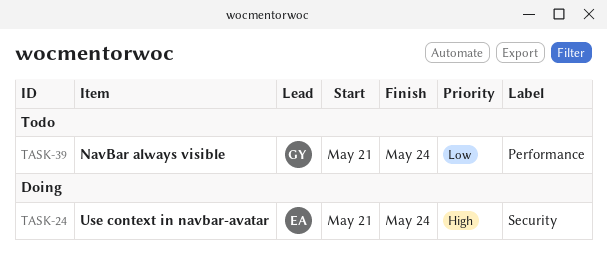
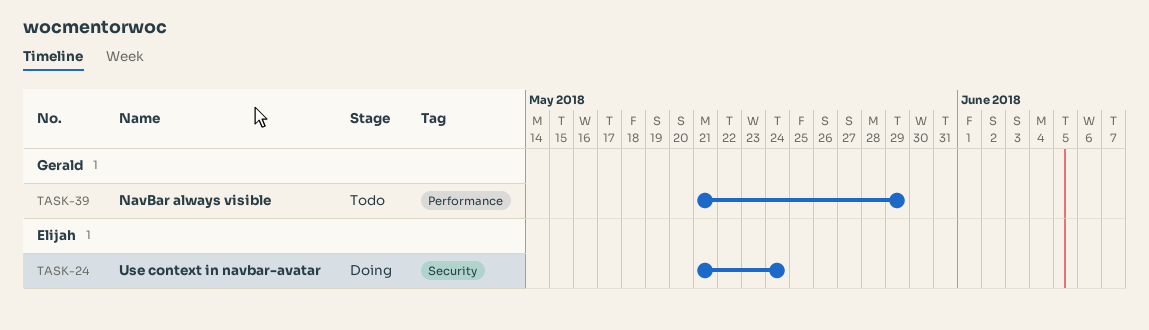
TASK-39, due: May 24 -> May 29

